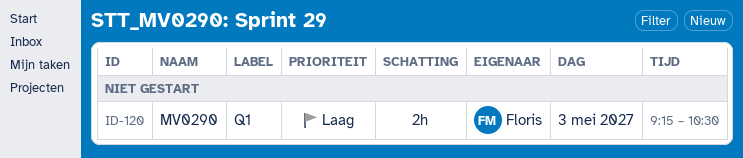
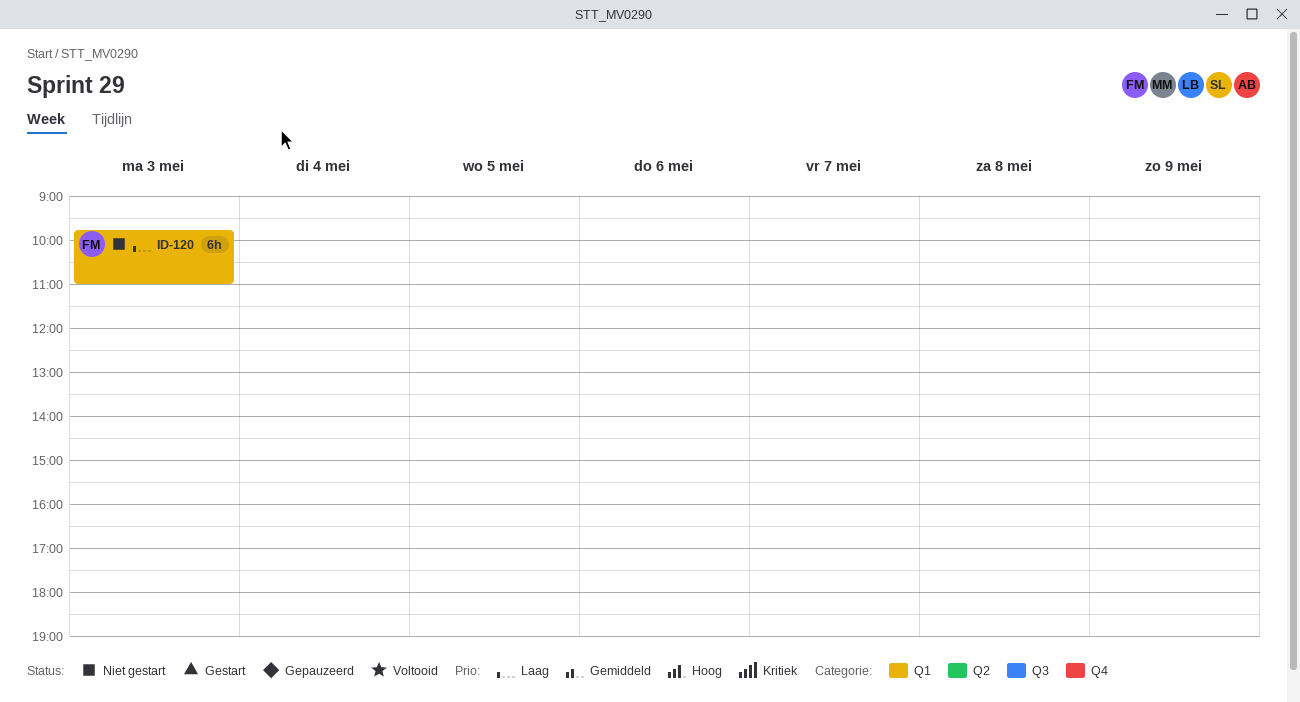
ID-120, estimate: 2h -> 6h
ID-120, begins: 09:15 -> 09:45
ID-120, ends: 10:30 -> 11:00

